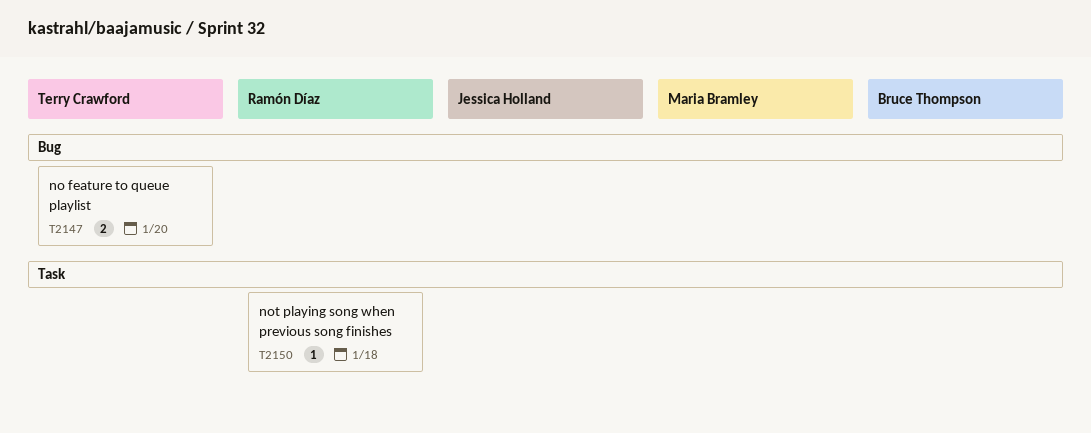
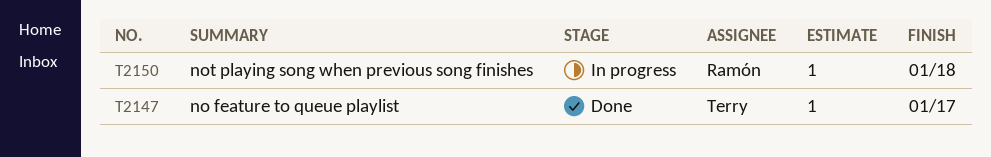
T2147, estimate: 2 -> 1
T2147, due: Jan 20 -> Jan 17

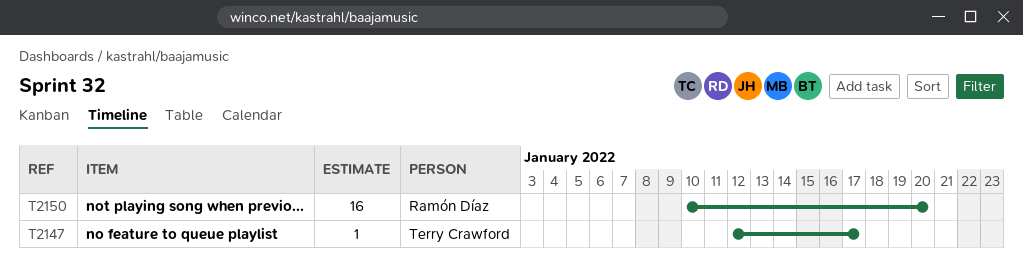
T2150, estimate: 1 -> 16
T2150, due: Jan 18 -> Jan 20

